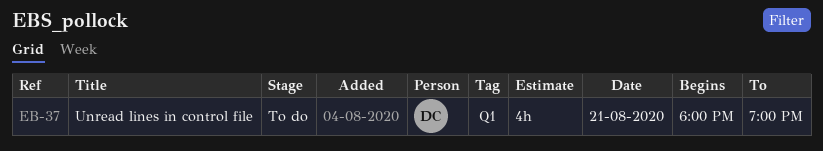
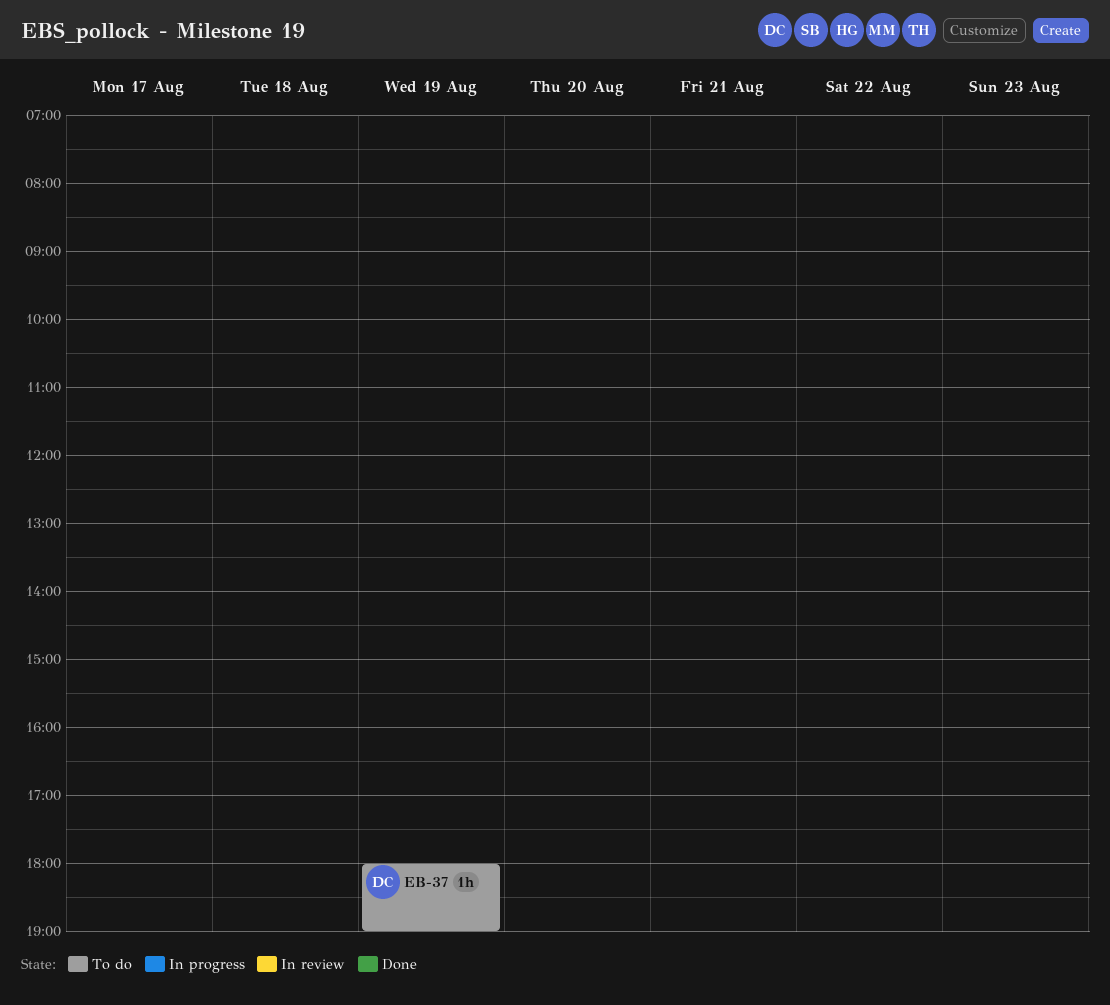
EB-37, estimate: 4h -> 1h
EB-37, day: Aug 21 -> Aug 19

